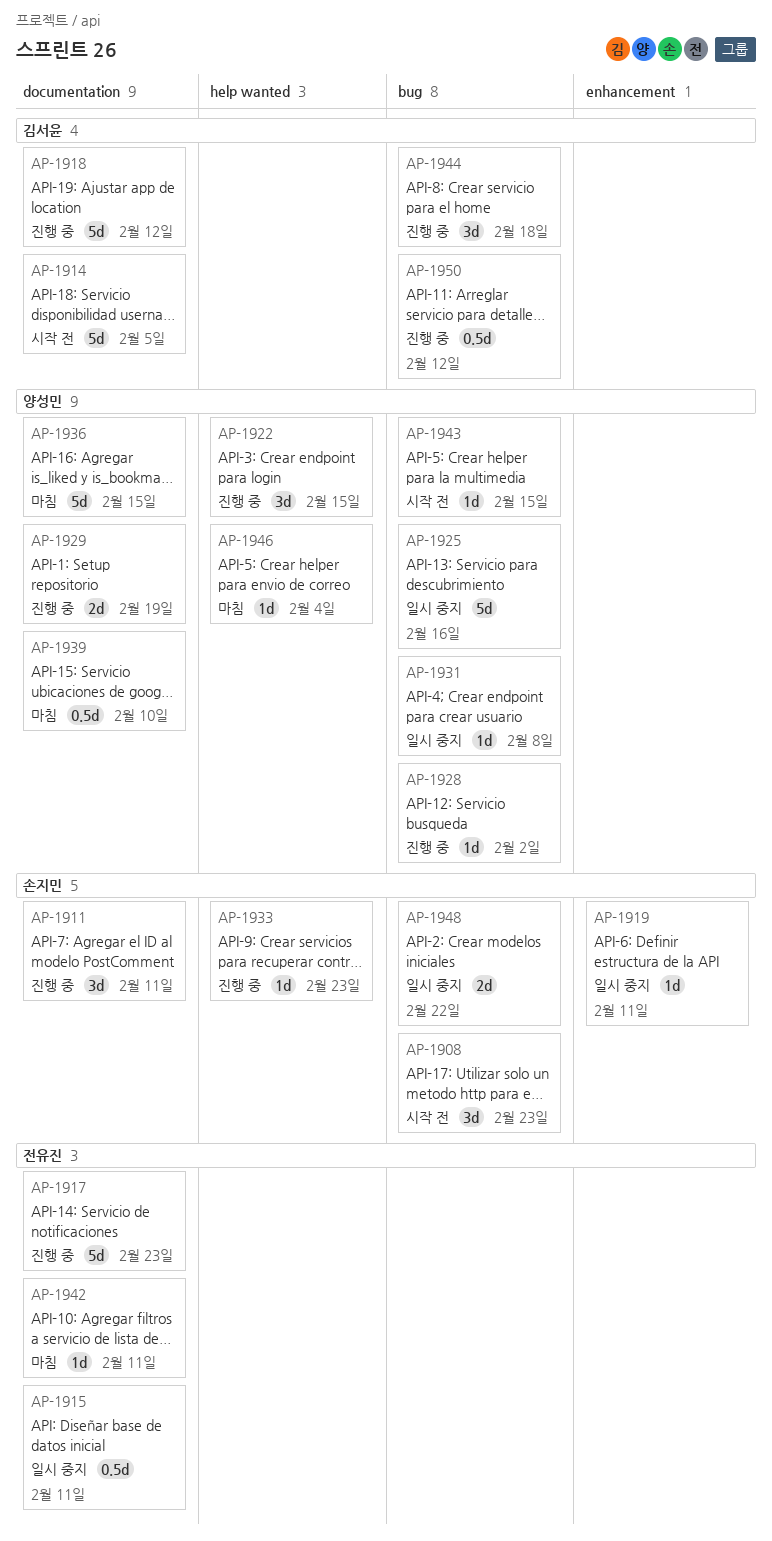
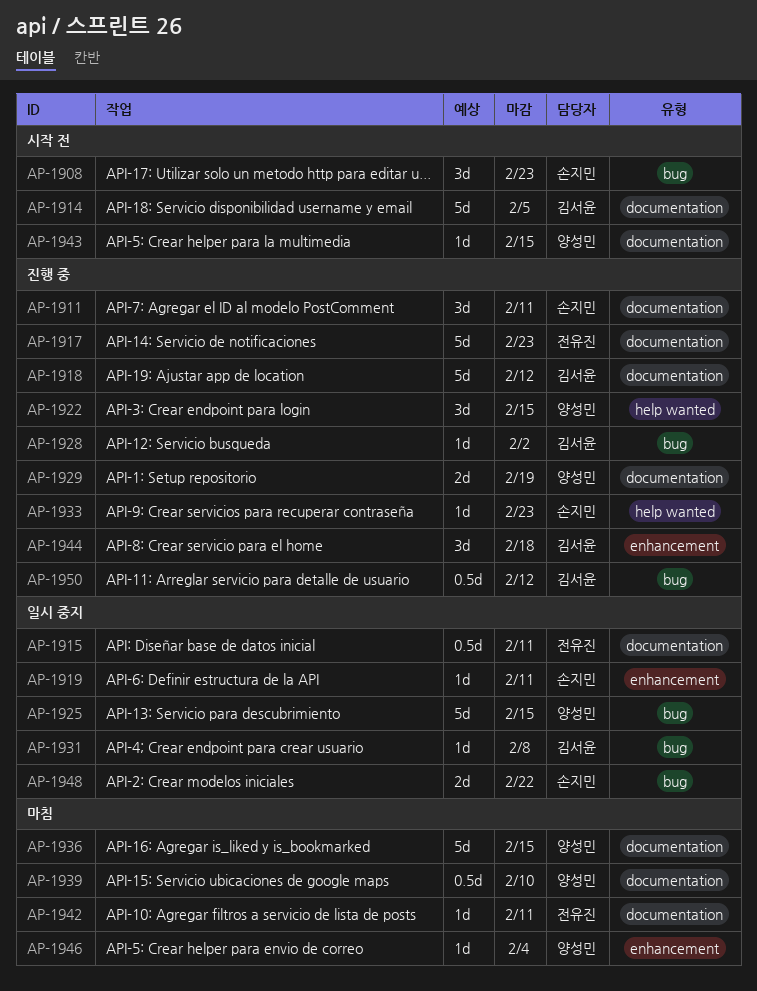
AP-1925, due: Feb 16 -> Feb 15
AP-1928, owner: 양성민 -> 김서윤
AP-1931, owner: 양성민 -> 김서윤
AP-1943, label: bug -> documentation
AP-1944, label: bug -> enhancement
AP-1946, label: help wanted -> enhancement

